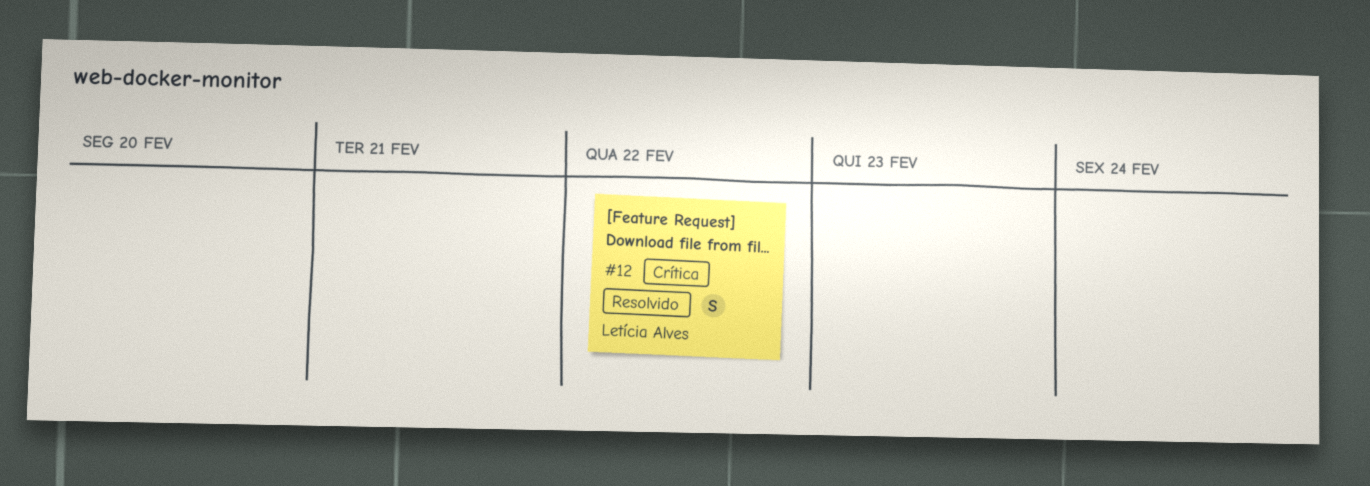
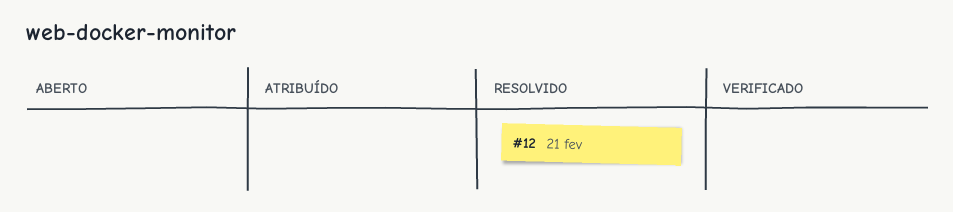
#12, due: Feb 22 -> Feb 21

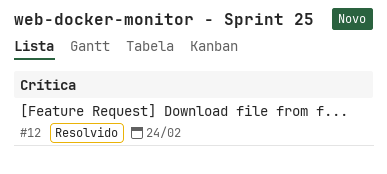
#12, due: Feb 21 -> Feb 24

